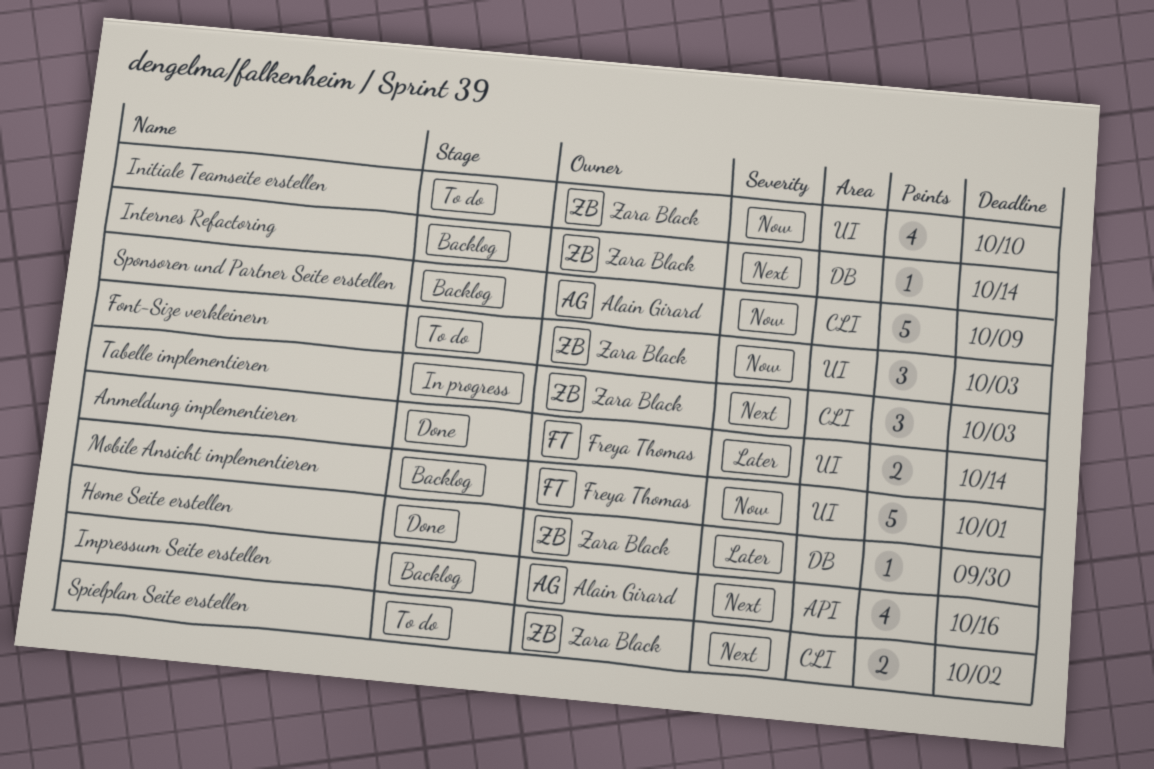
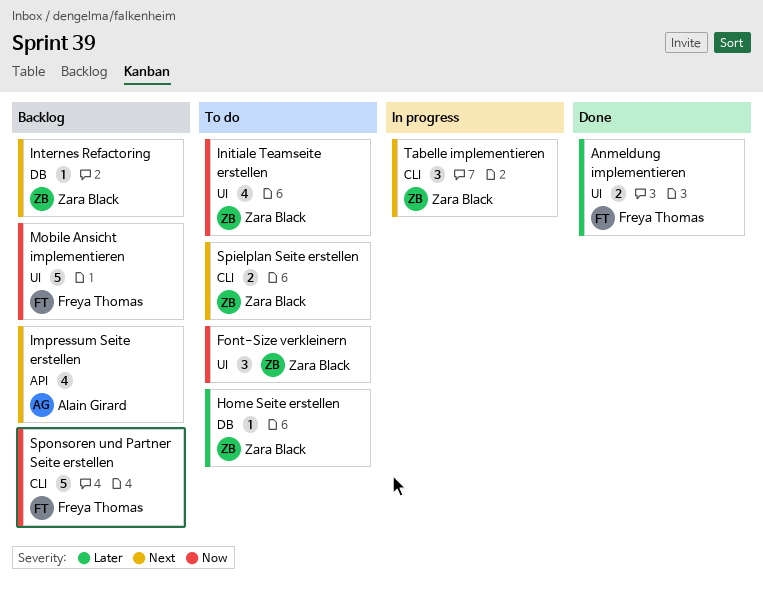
Home Seite erstellen, status: Done -> To do
Sponsoren und Partner Seite erstellen, owner: Alain Girard -> Freya Thomas

